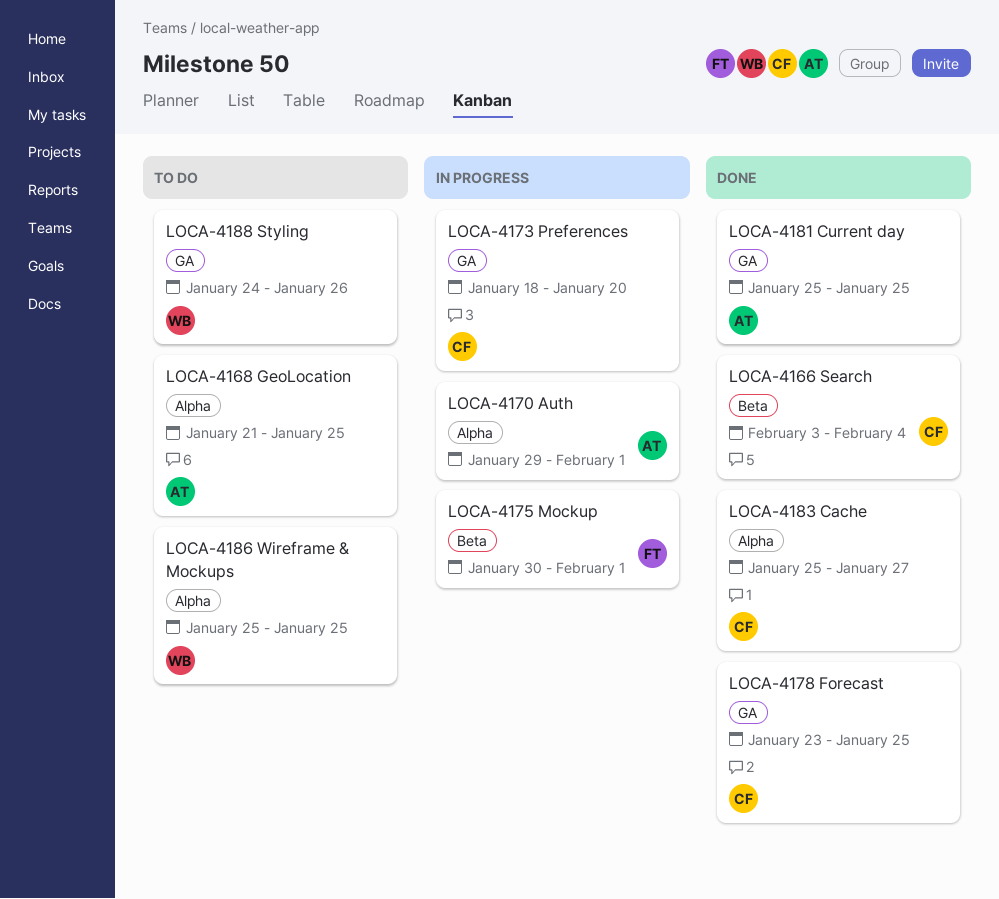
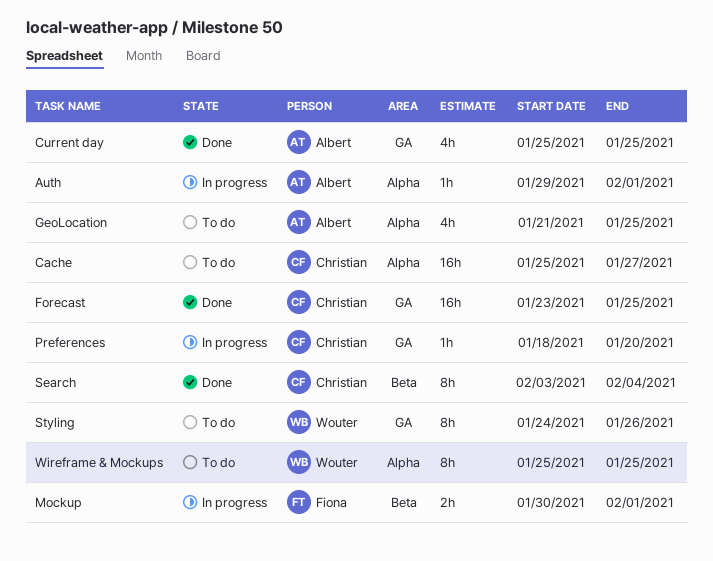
Cache, status: Done -> To do

